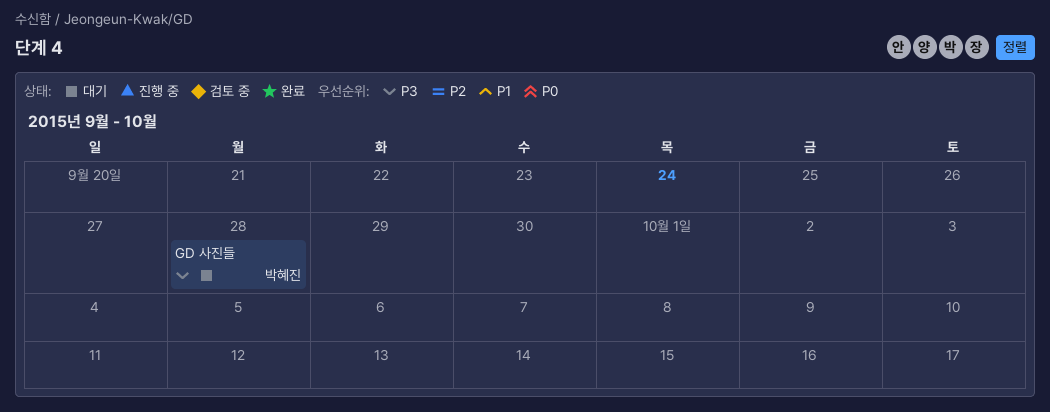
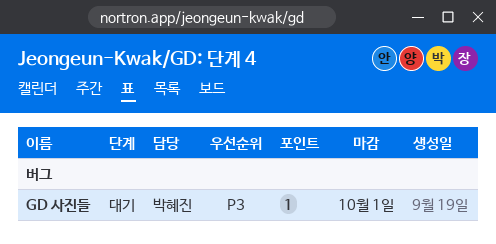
GD 사진들, due: Sep 28 -> Oct 1

